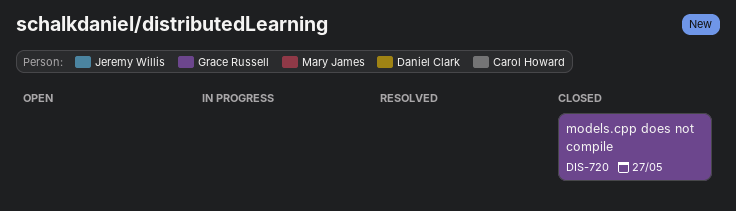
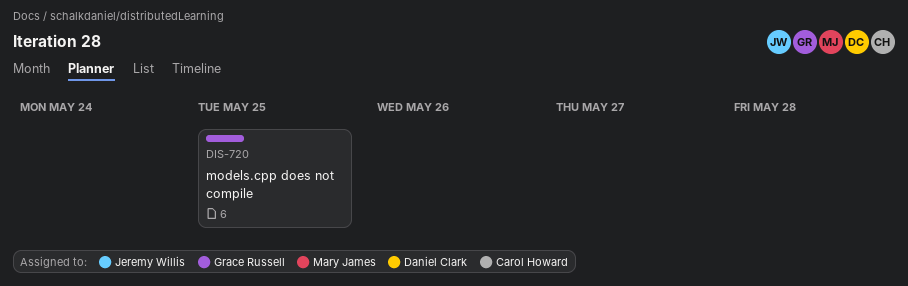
DIS-720, due: May 27 -> May 25

